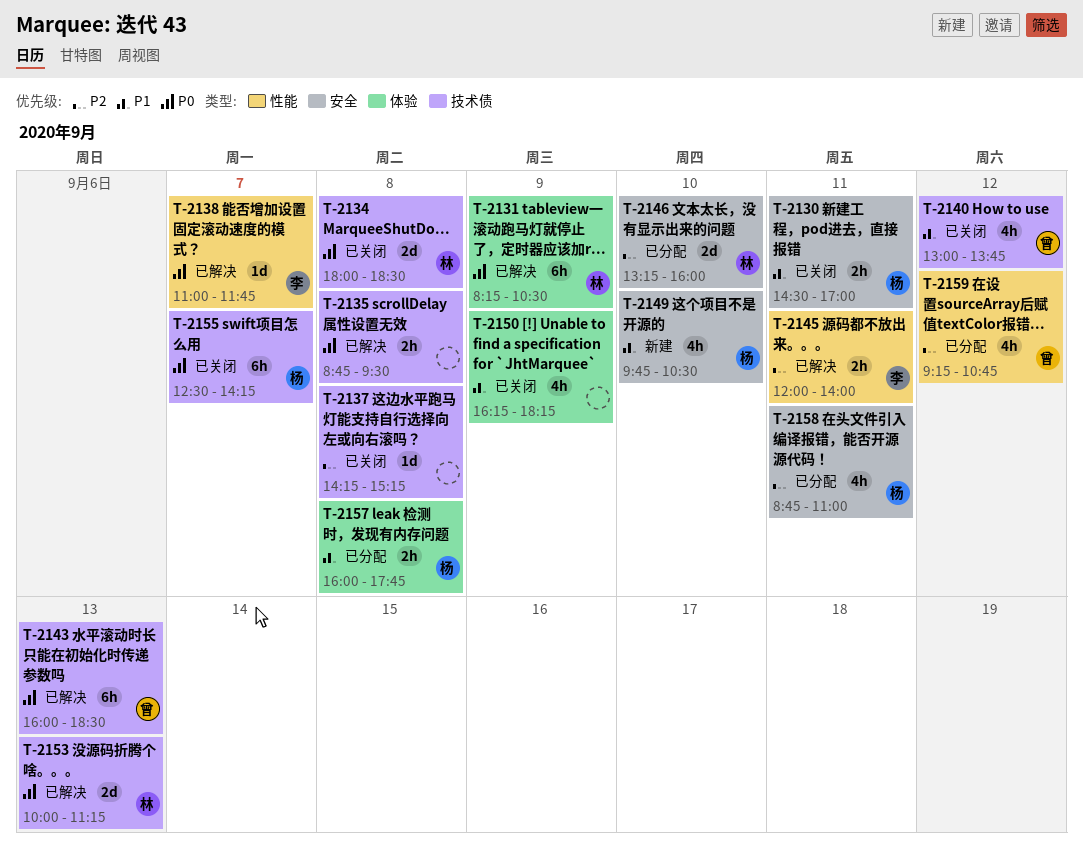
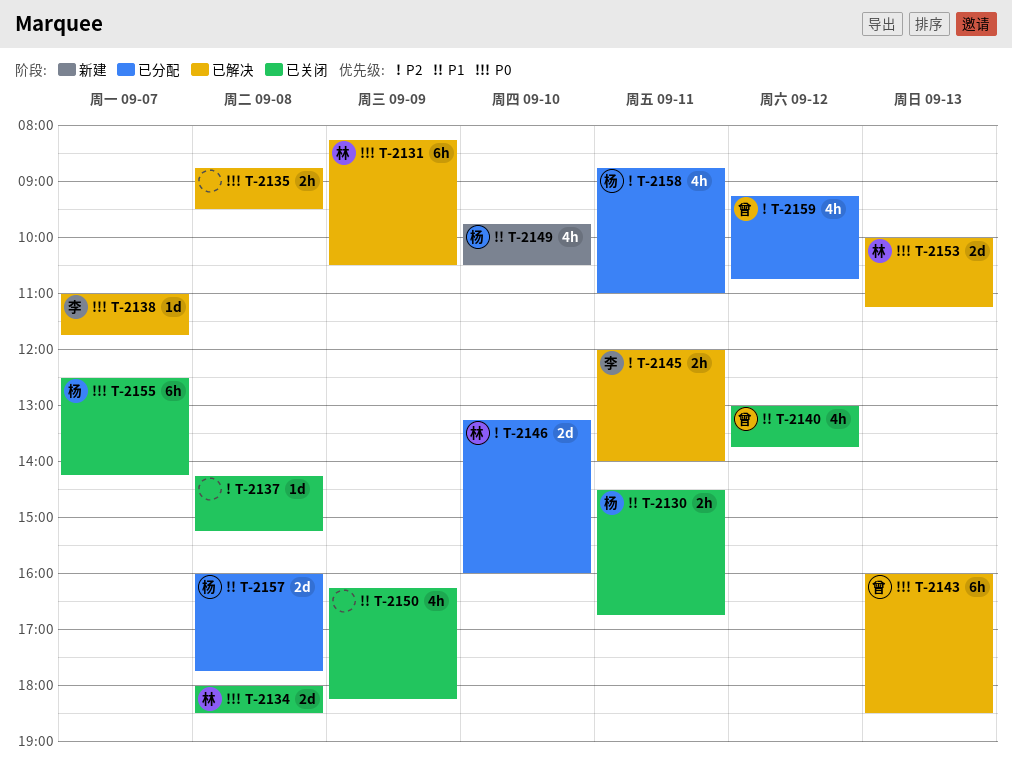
T-2130, ends: 17:00 -> 16:45
T-2157, estimate: 2h -> 2d

